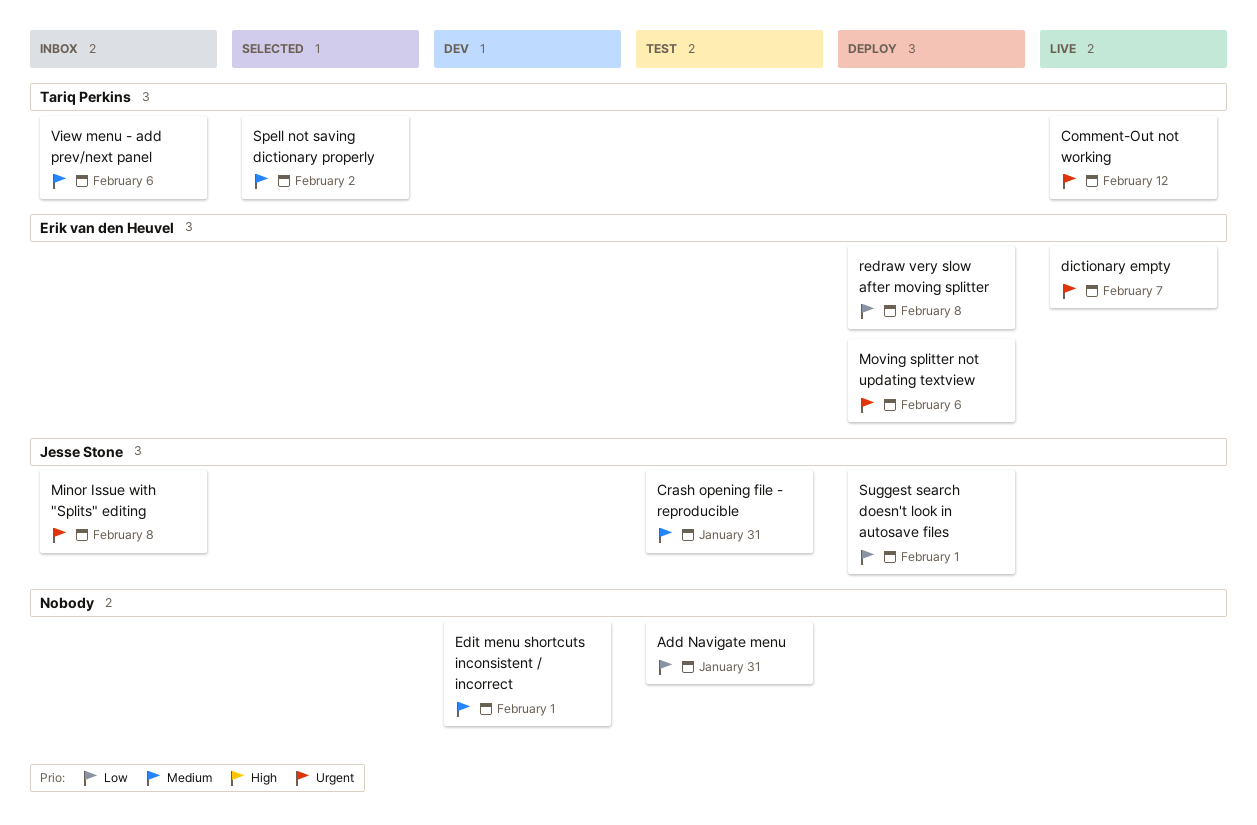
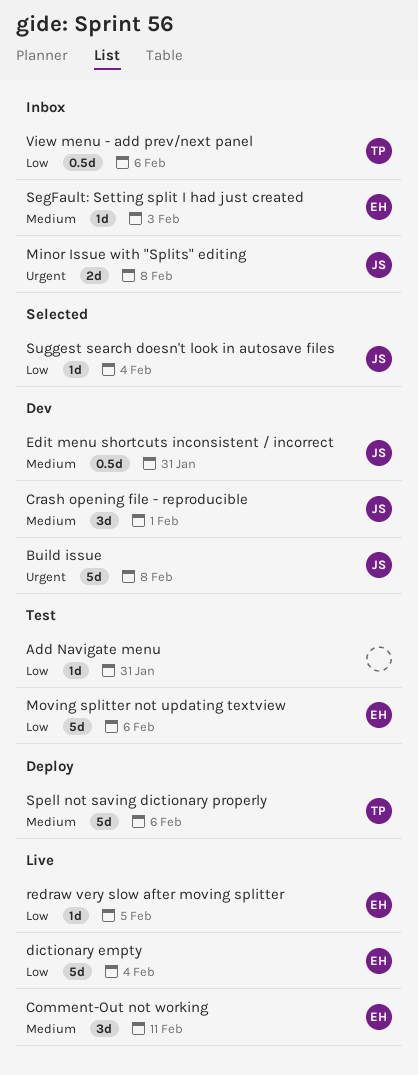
Build issue: none -> present
Comment-Out not working, owner: Tariq Perkins -> Erik van den Heuvel
Comment-Out not working, priority: Urgent -> Medium
Comment-Out not working, due: Feb 12 -> Feb 11
Crash opening file - reproducible, status: Test -> Dev
Crash opening file - reproducible, due: Jan 31 -> Feb 1
dictionary empty, priority: Urgent -> Low
dictionary empty, due: Feb 7 -> Feb 4
Edit menu shortcuts inconsistent / incorrect, owner: none -> Jesse Stone
Edit menu shortcuts inconsistent / incorrect, due: Feb 1 -> Jan 31
Moving splitter not updating textview, status: Deploy -> Test
Moving splitter not updating textview, priority: Urgent -> Low
redraw very slow after moving splitter, status: Deploy -> Live
redraw very slow after moving splitter, due: Feb 8 -> Feb 5
SegFault: Setting split I had just created: none -> present
Spell not saving dictionary properly, status: Selected -> Deploy
Spell not saving dictionary properly, due: Feb 2 -> Feb 6
Suggest search doesn't look in autosave files, status: Deploy -> Selected
Suggest search doesn't look in autosave files, due: Feb 1 -> Feb 4
View menu - add prev/next panel, priority: Medium -> Low

